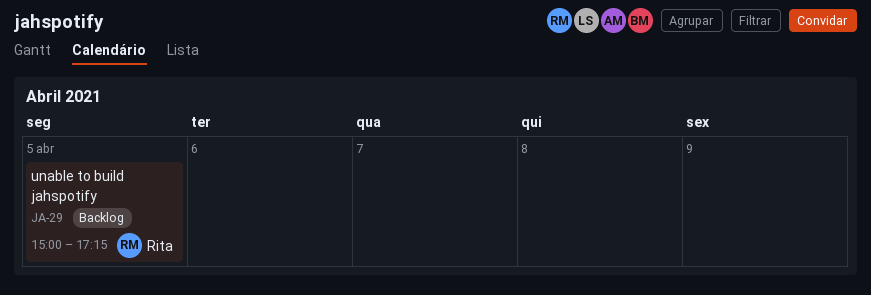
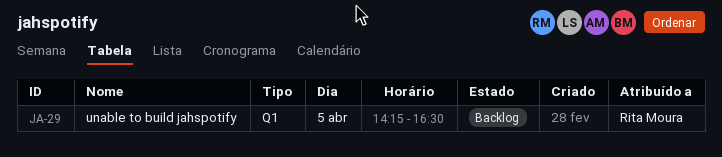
JA-29, begins: 15:00 -> 14:15
JA-29, ends: 17:15 -> 16:30

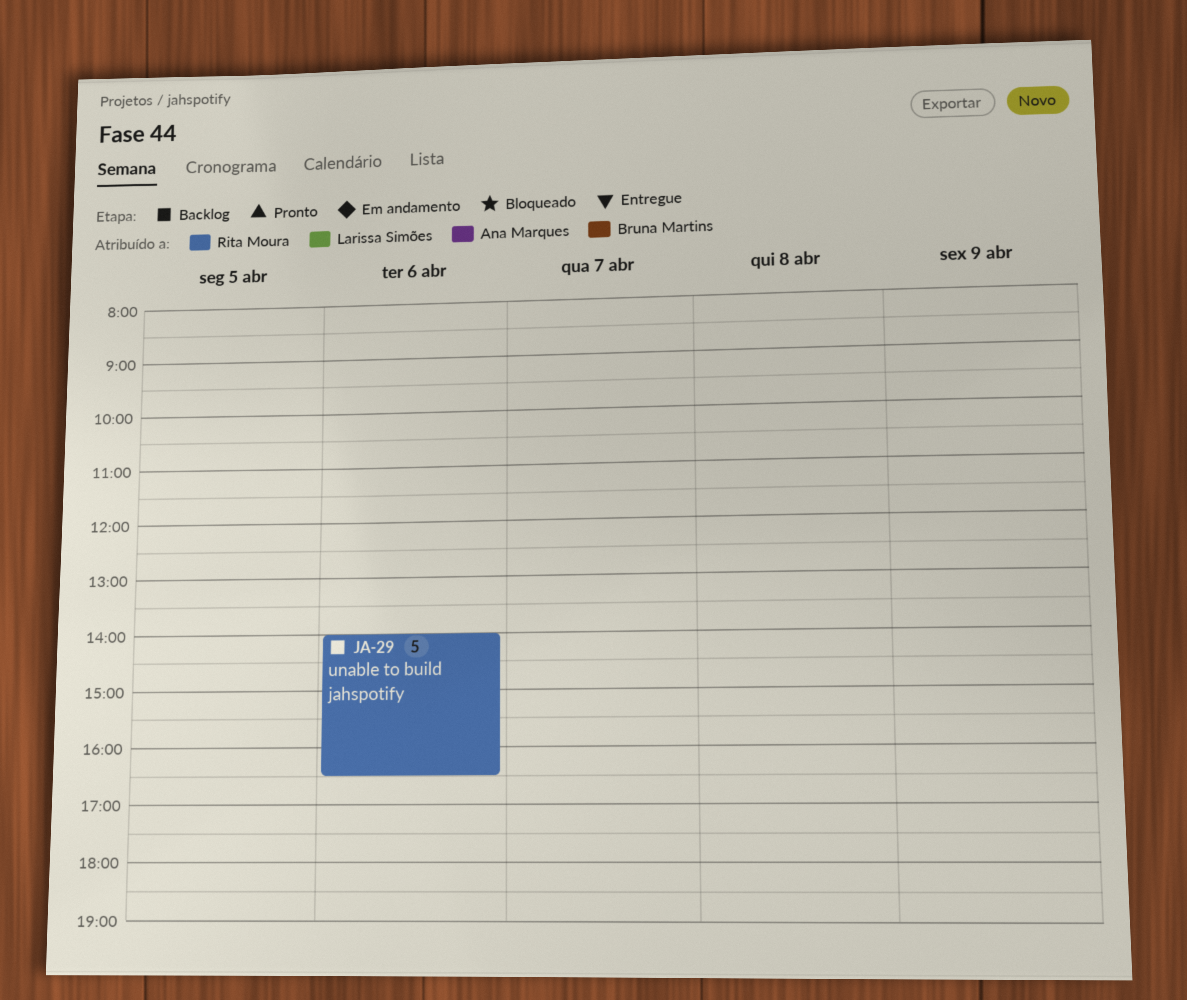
JA-29, day: Apr 5 -> Apr 6
JA-29, begins: 14:15 -> 14:00

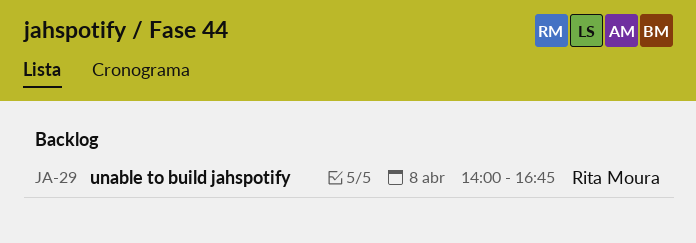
JA-29, day: Apr 6 -> Apr 8
JA-29, ends: 16:30 -> 16:45

